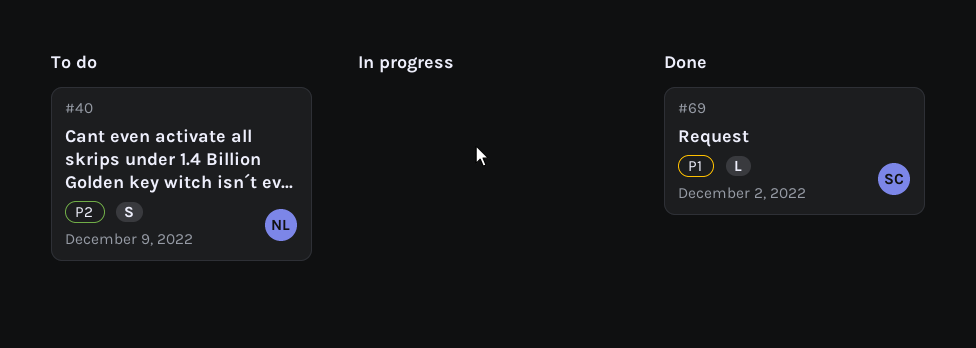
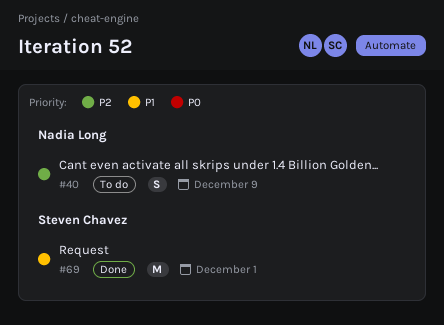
#69, estimate: L -> M
#69, due: Dec 2 -> Dec 1

